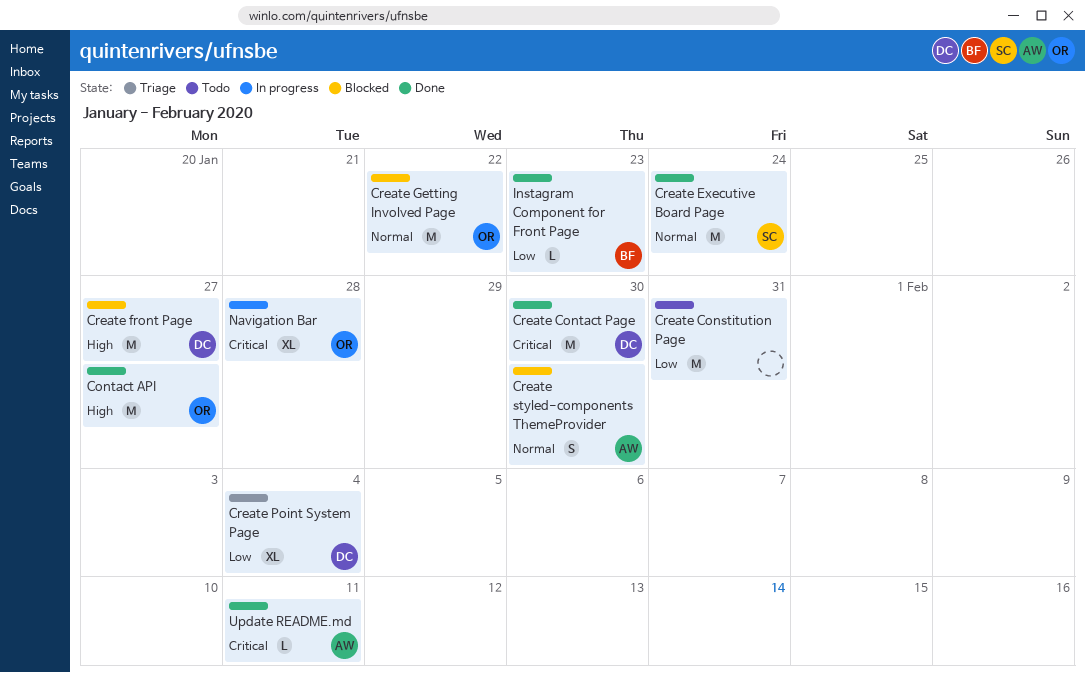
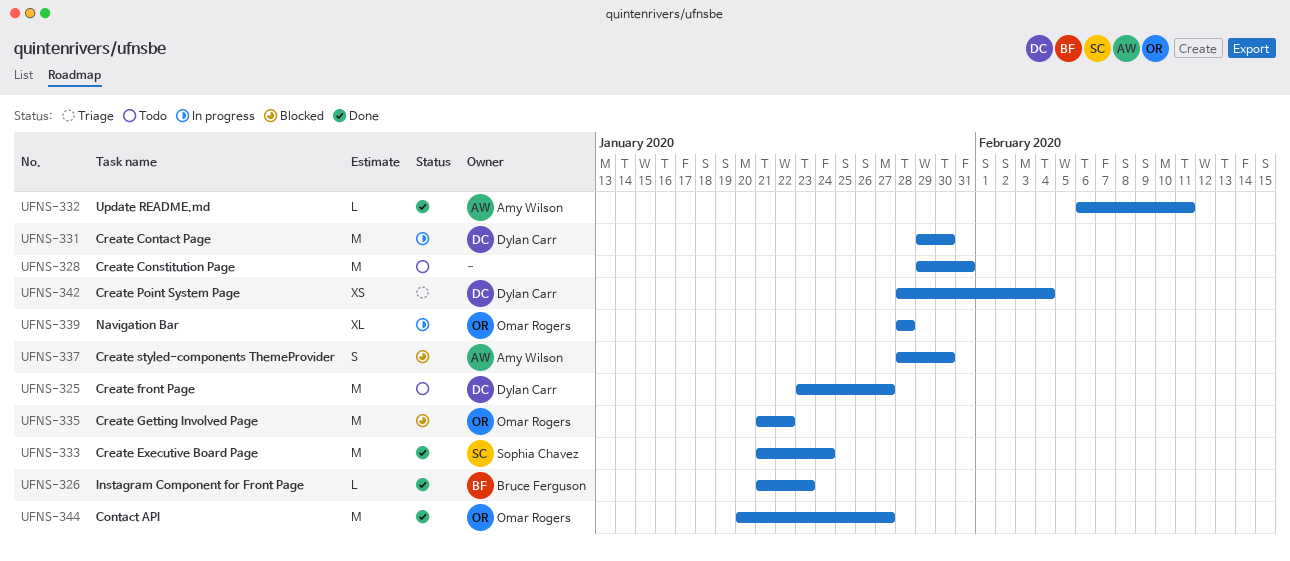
Create Contact Page, status: Done -> In progress
Create front Page, status: Blocked -> Todo
Create Point System Page, estimate: XL -> XS

